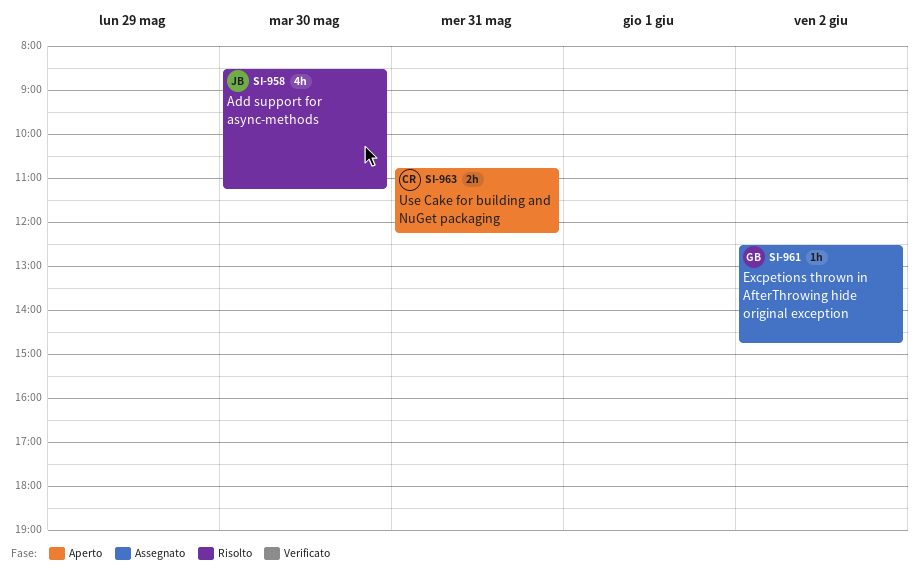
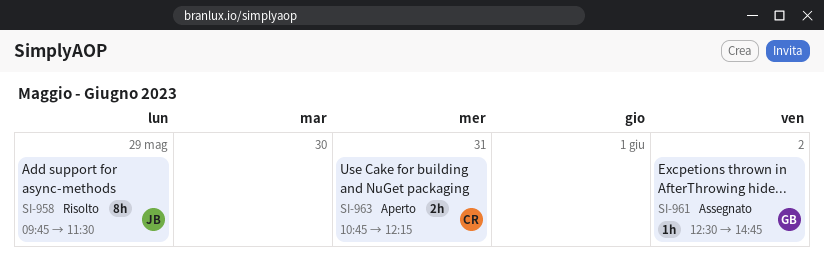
SI-958, estimate: 4h -> 8h
SI-958, day: May 30 -> May 29
SI-958, begins: 08:30 -> 09:45
SI-958, ends: 11:15 -> 11:30

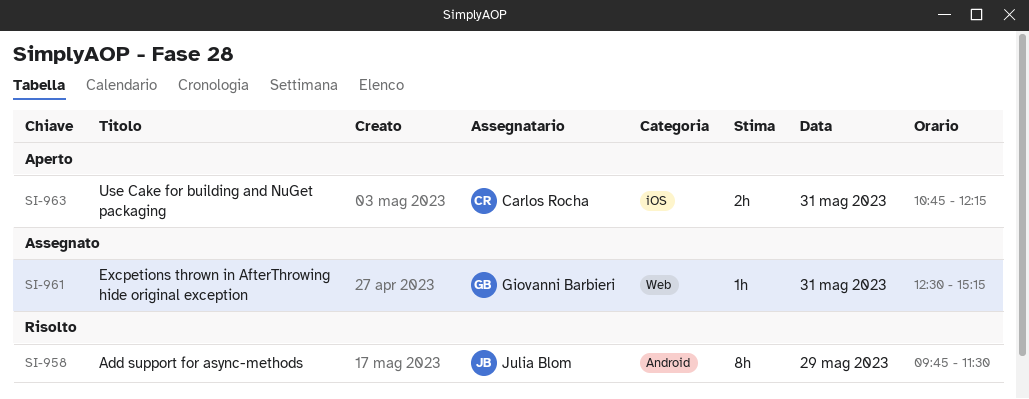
SI-961, day: Jun 2 -> May 31
SI-961, ends: 14:45 -> 15:15

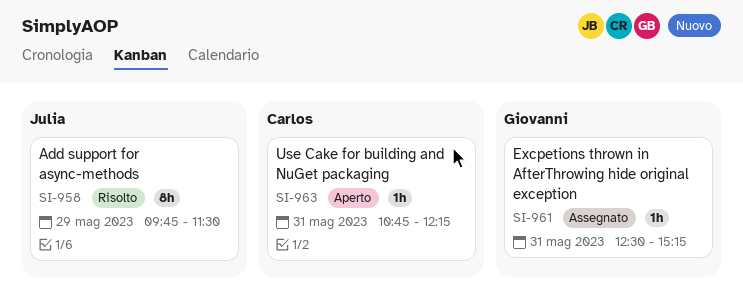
SI-963, estimate: 2h -> 1h

